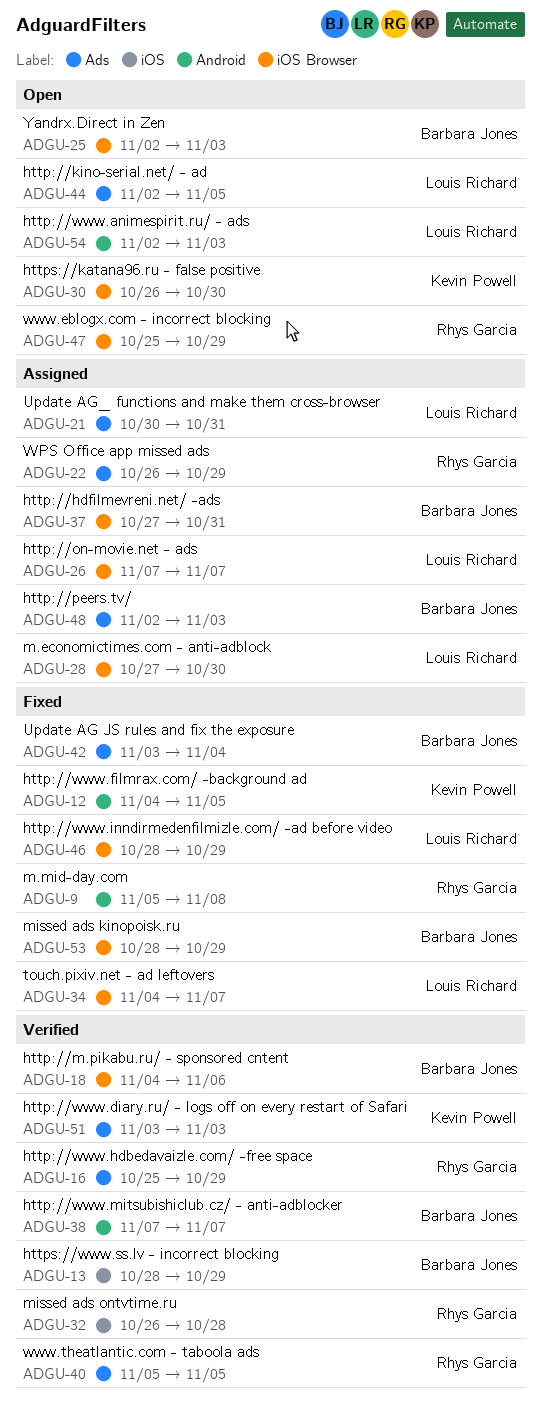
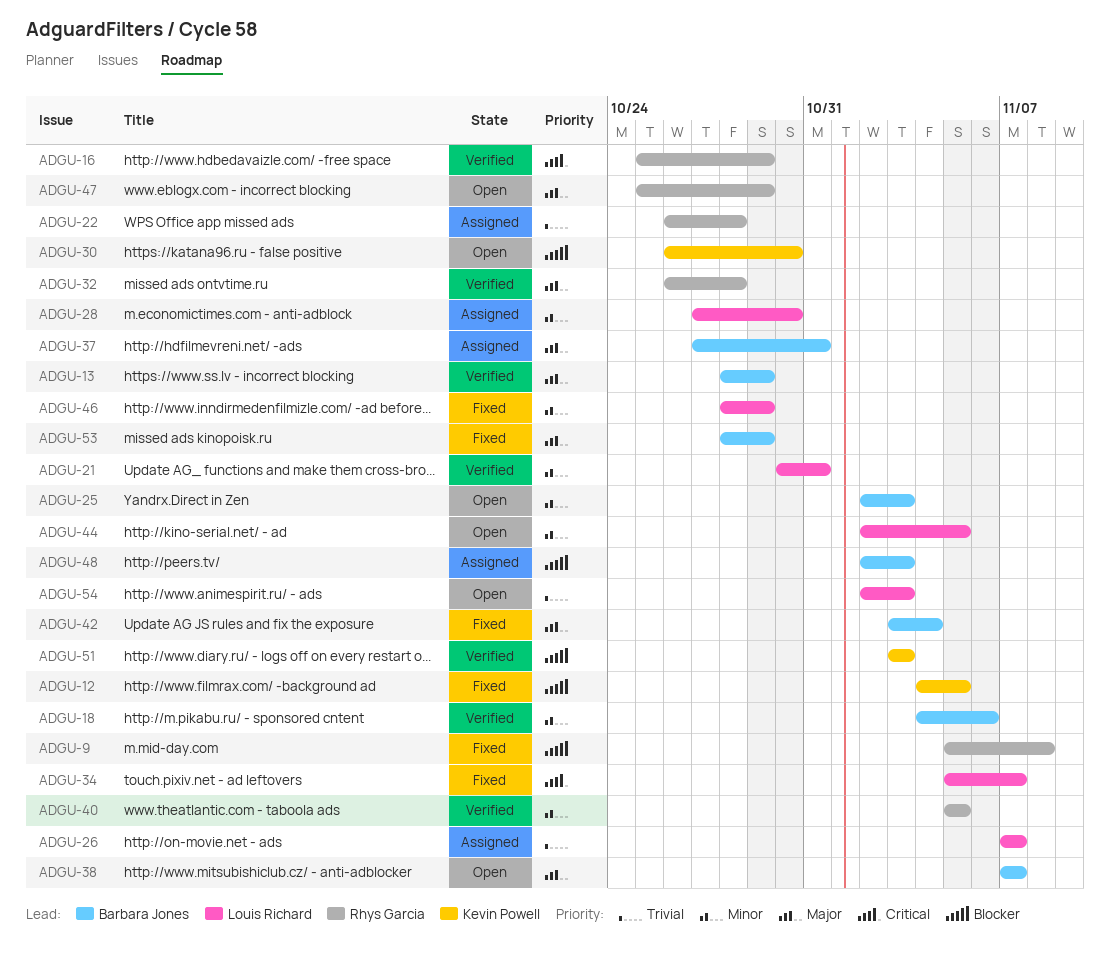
ADGU-21, status: Assigned -> Verified
ADGU-22, due: Oct 29 -> Oct 28
ADGU-34, start: Nov 4 -> Nov 5
ADGU-38, status: Verified -> Open

